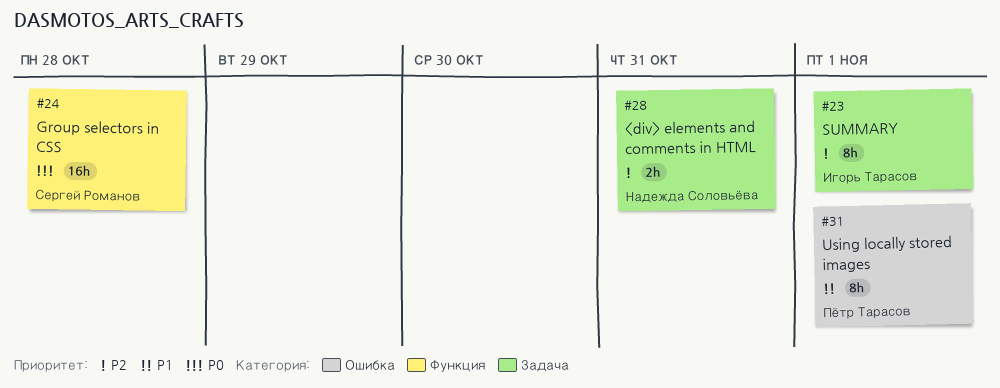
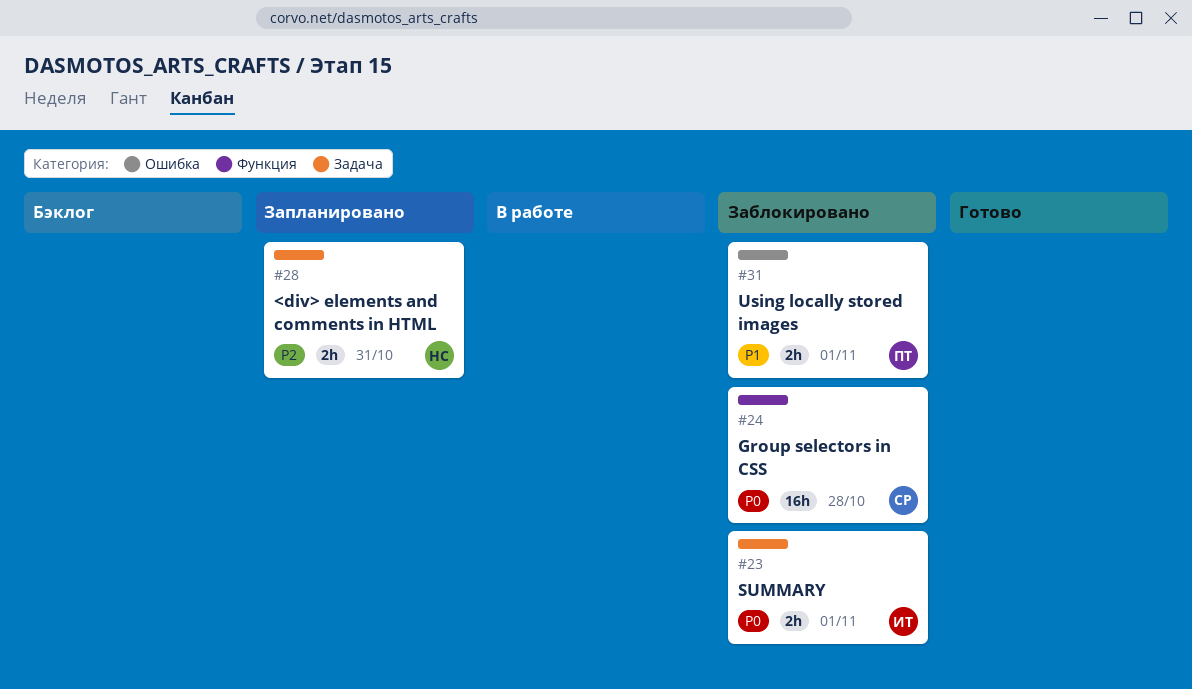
#23, priority: P2 -> P0
#23, estimate: 8h -> 2h
#31, estimate: 8h -> 2h

